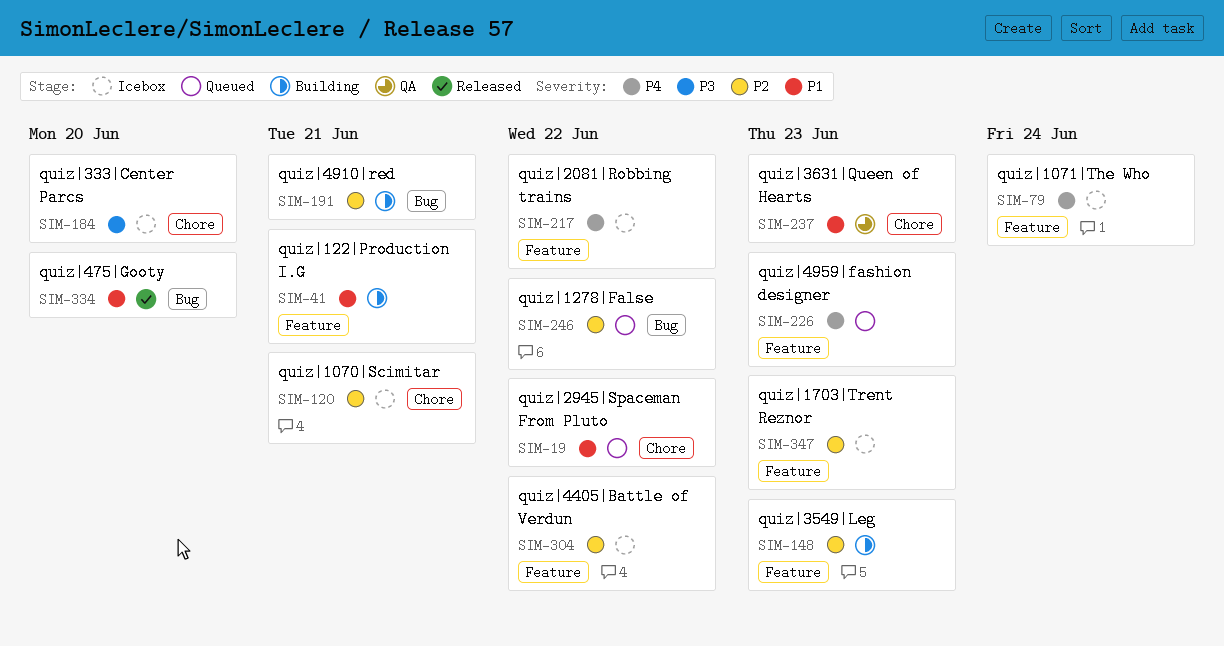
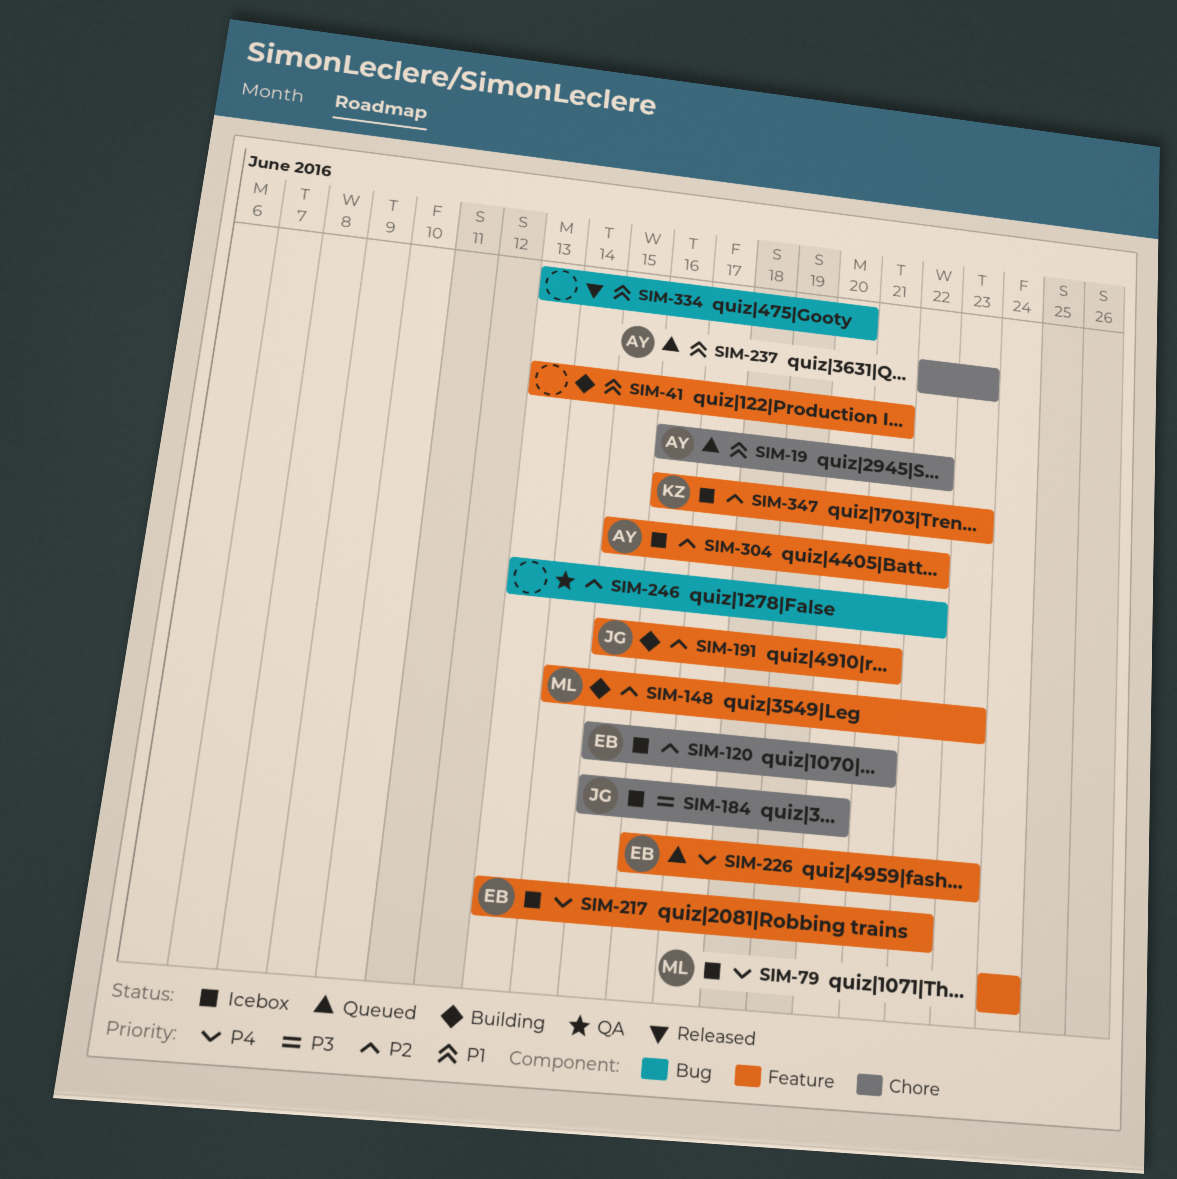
SIM-191, label: Bug -> Feature
SIM-237, status: QA -> Queued
SIM-246, status: Queued -> QA

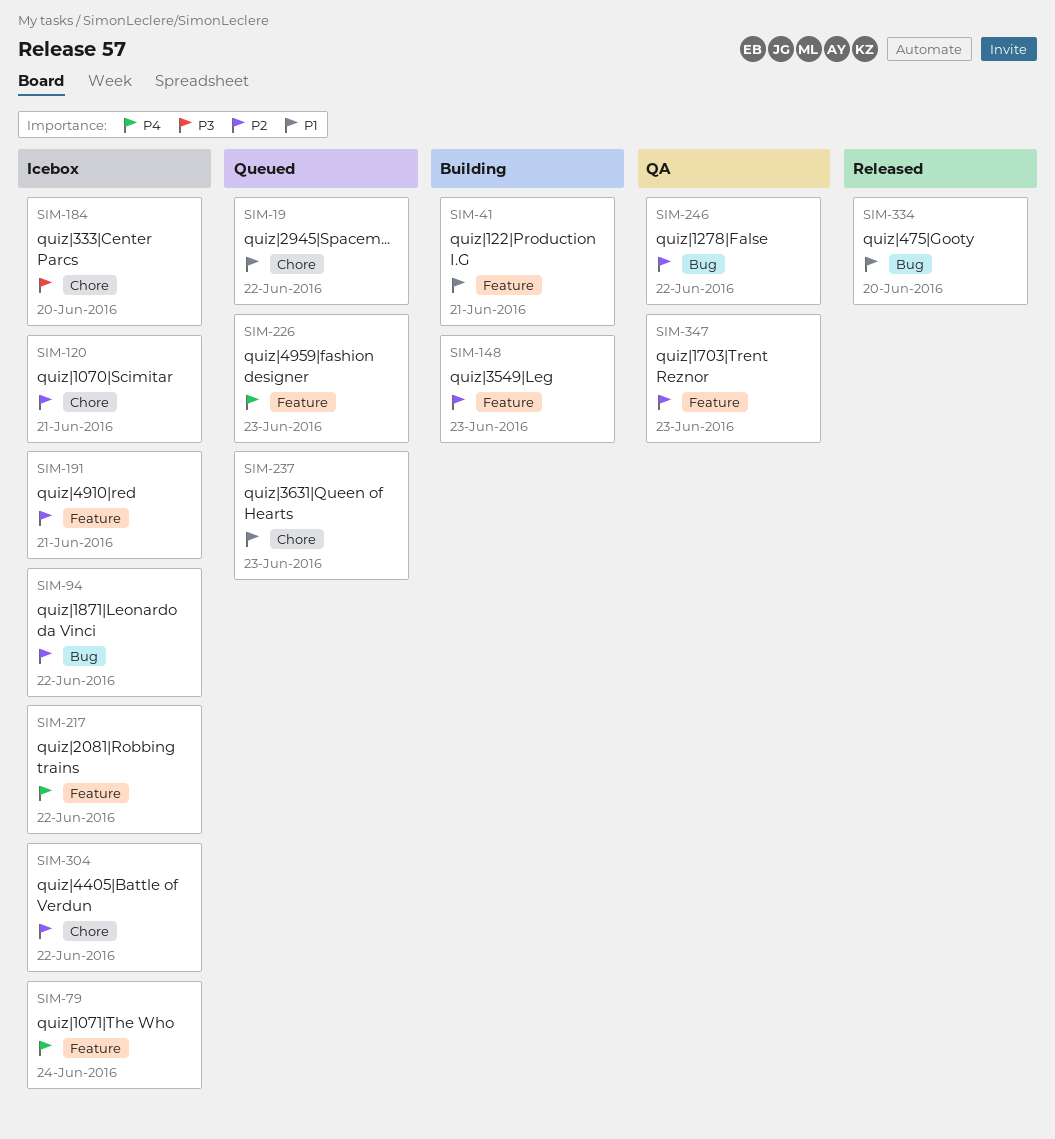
SIM-94: none -> present
SIM-191, status: Building -> Icebox
SIM-304, label: Feature -> Chore
SIM-347, status: Icebox -> QA

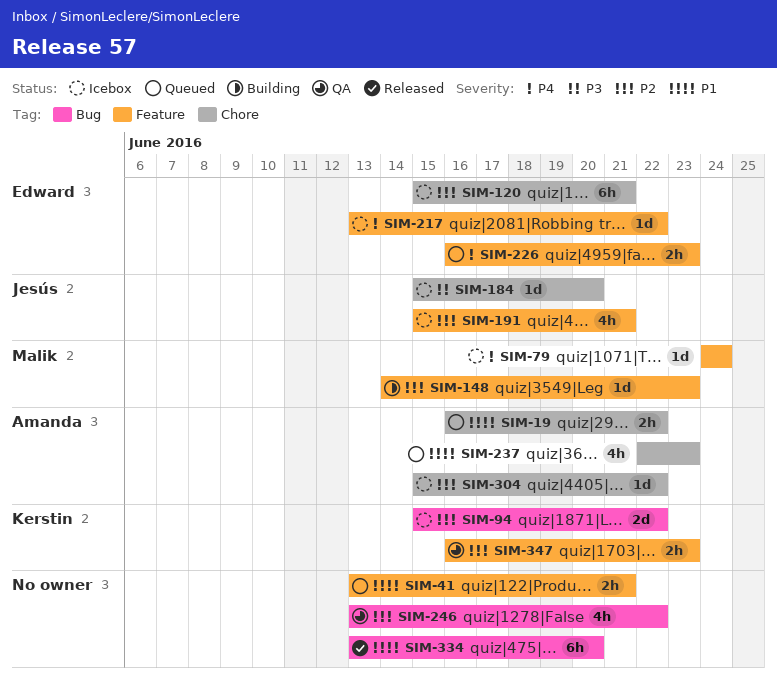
SIM-41, status: Building -> Queued

